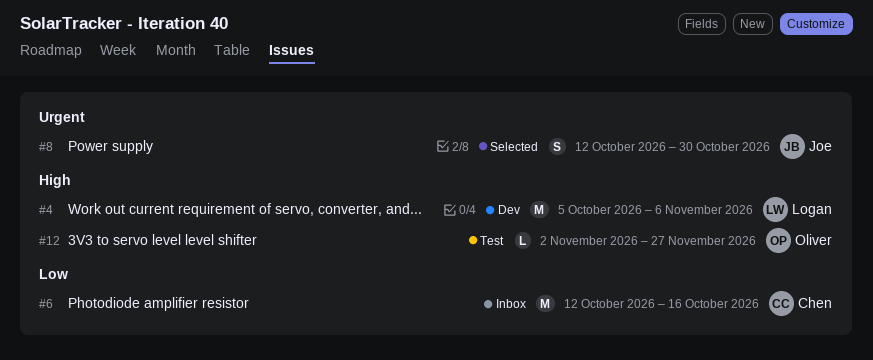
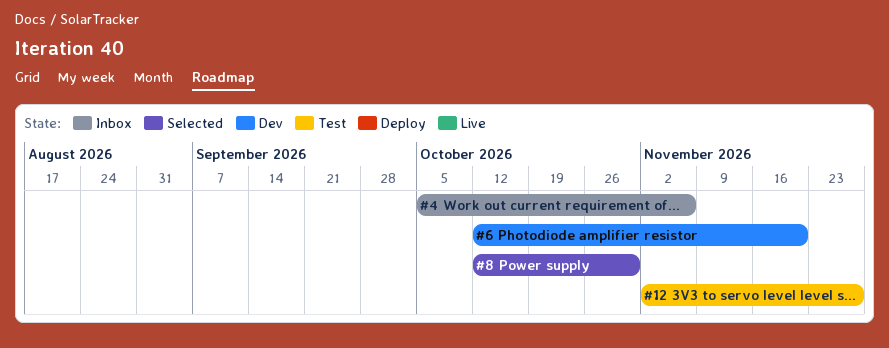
#4, status: Dev -> Inbox
#6, status: Inbox -> Dev
#6, due: Oct 16 -> Nov 20

